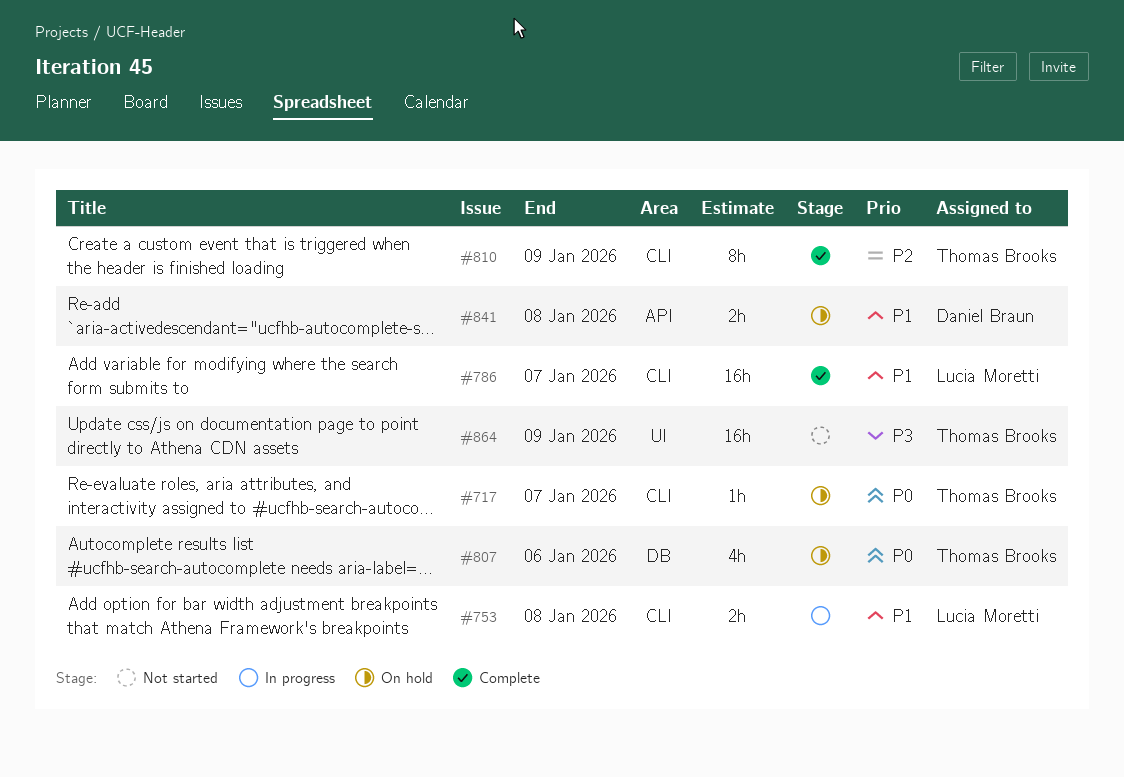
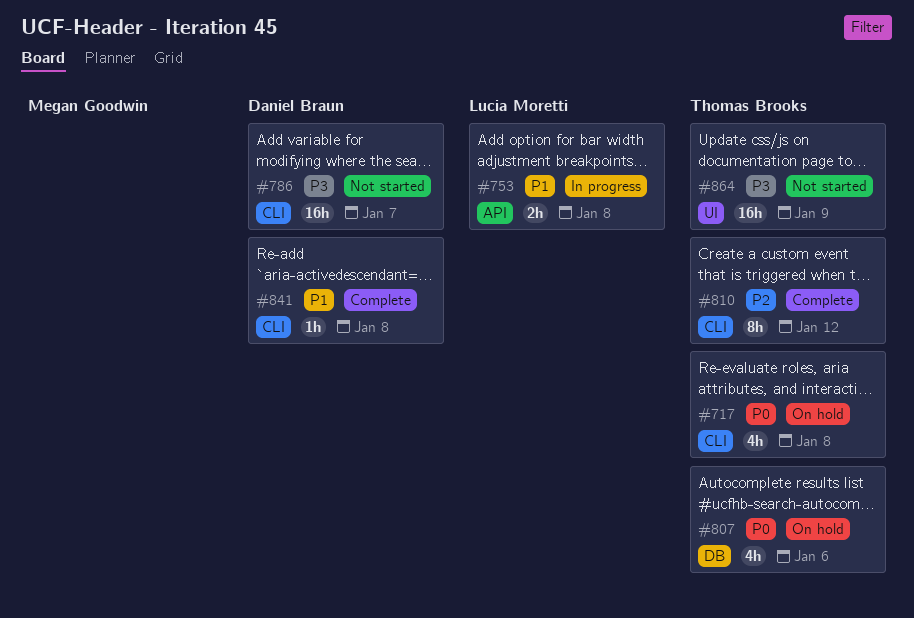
#717, estimate: 1h -> 4h
#717, due: Jan 7 -> Jan 8
#753, label: CLI -> API
#786, status: Complete -> Not started
#786, owner: Lucia Moretti -> Daniel Braun
#786, priority: P1 -> P3
#810, due: Jan 9 -> Jan 12
#841, status: On hold -> Complete
#841, label: API -> CLI
#841, estimate: 2h -> 1h

